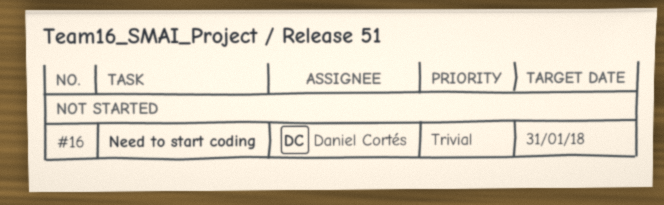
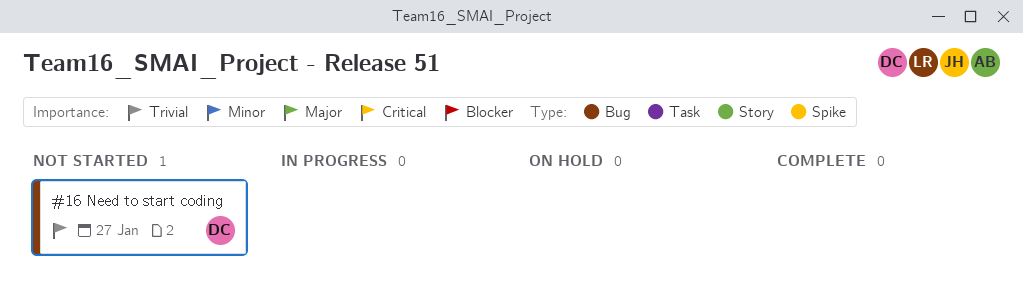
#16, due: Jan 31 -> Jan 27

